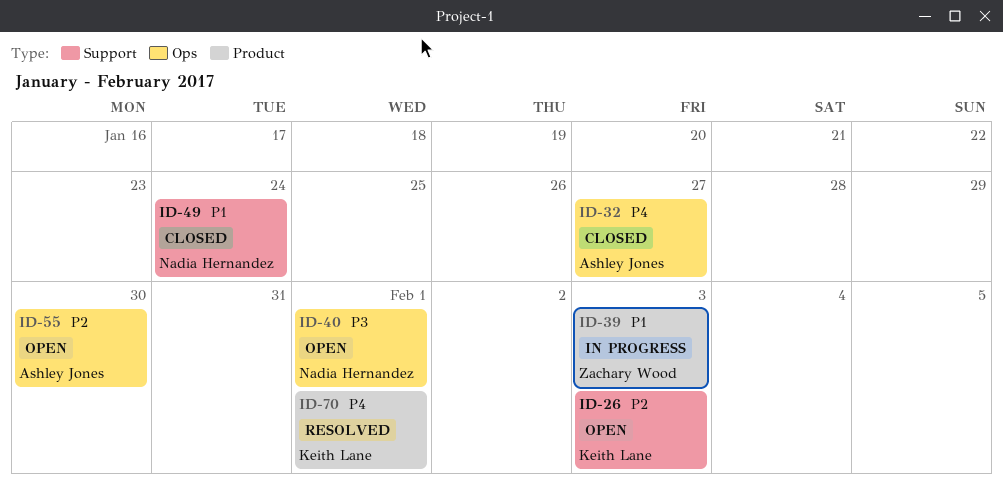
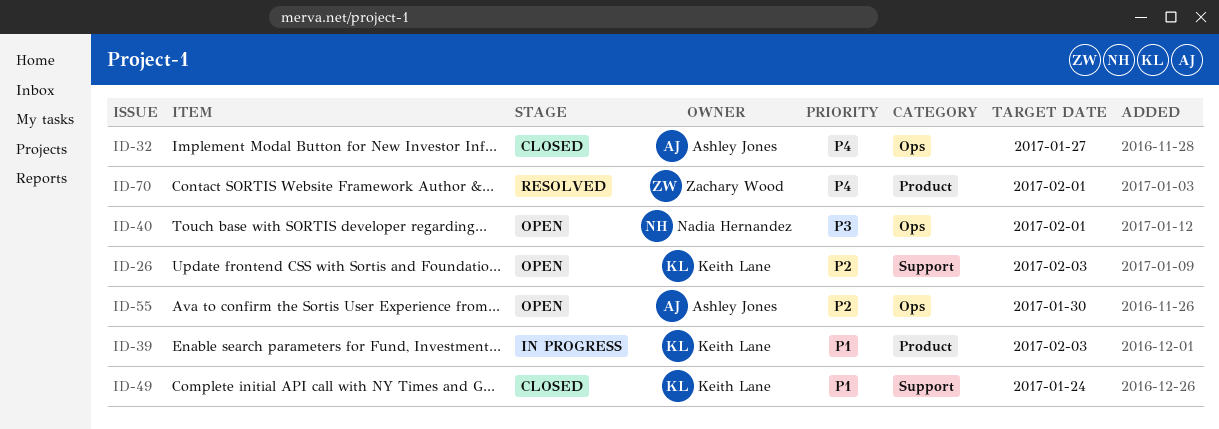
ID-39, owner: Zachary Wood -> Keith Lane
ID-49, owner: Nadia Hernandez -> Keith Lane
ID-70, owner: Keith Lane -> Zachary Wood

